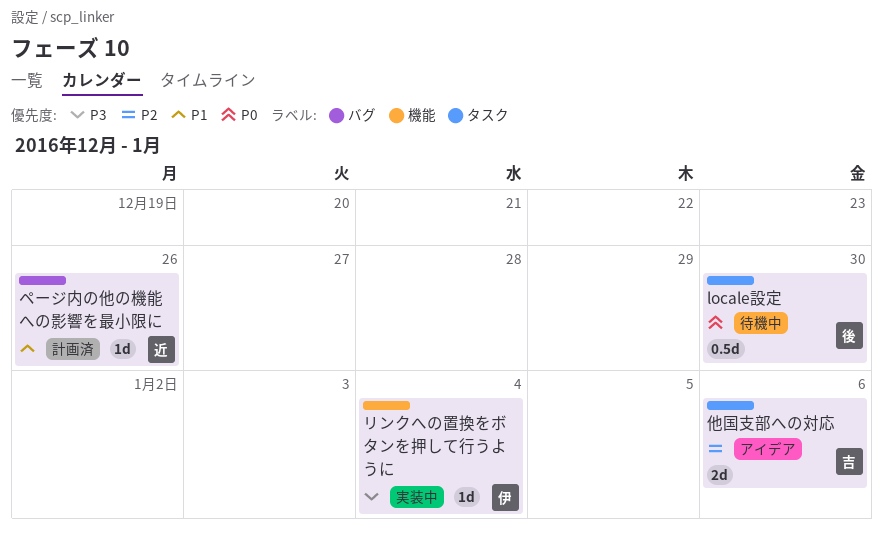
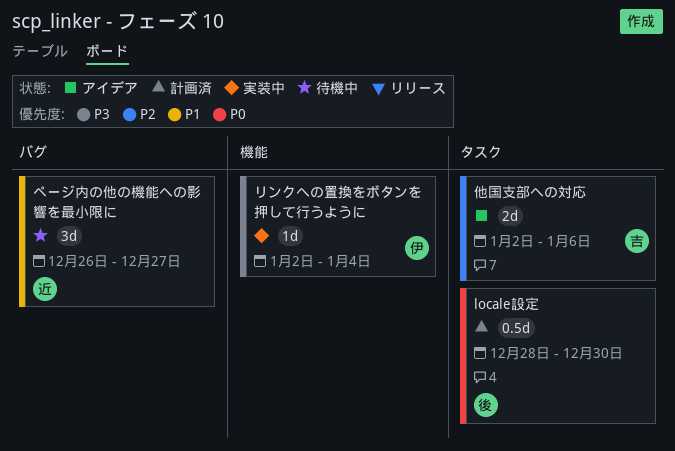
locale設定, status: 待機中 -> 計画済
ページ内の他の機能への影響を最小限に, status: 計画済 -> 待機中
ページ内の他の機能への影響を最小限に, estimate: 1d -> 3d
ページ内の他の機能への影響を最小限に, due: Dec 26 -> Dec 27

